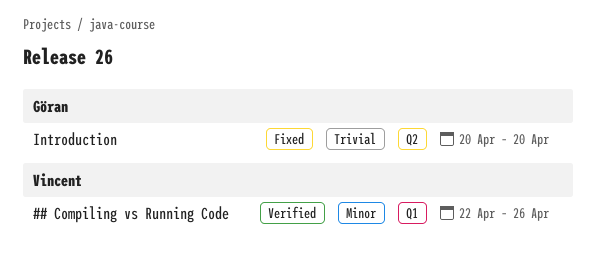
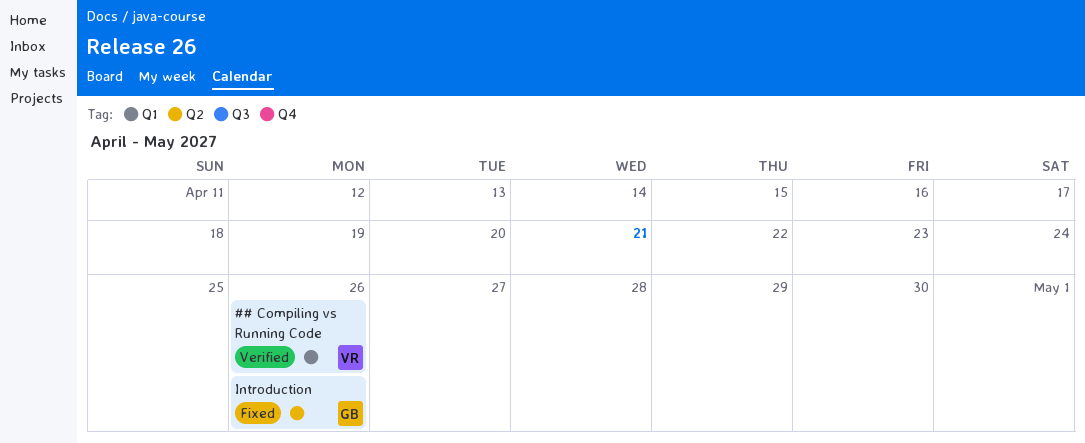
Introduction, due: Apr 20 -> Apr 26

